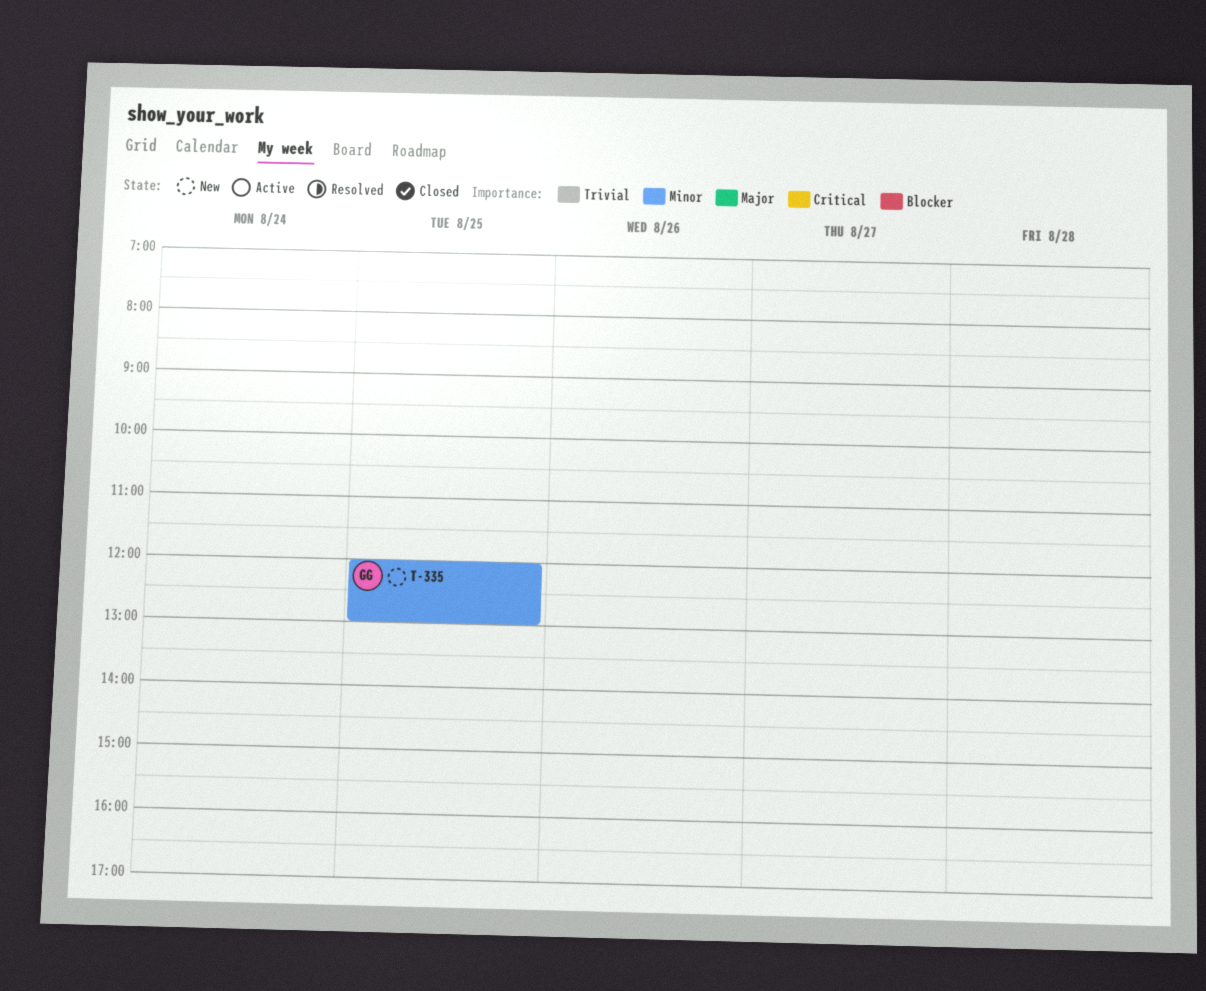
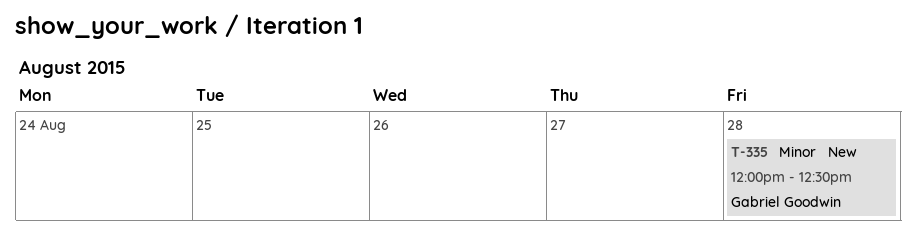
T-335, day: Aug 25 -> Aug 28
T-335, ends: 13:00 -> 12:30

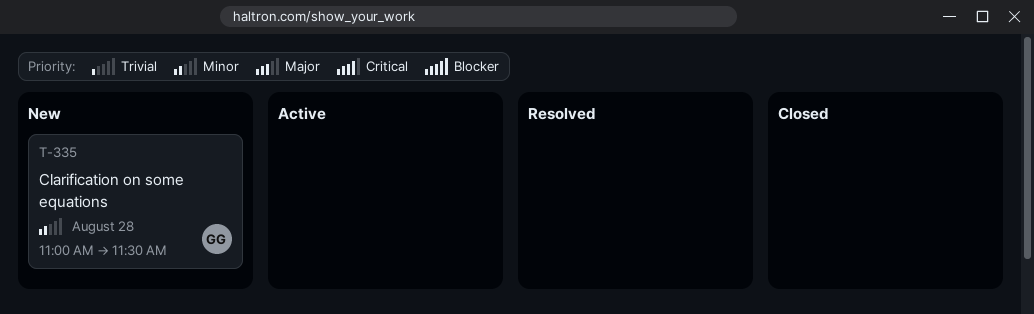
T-335, begins: 12:00 -> 11:00
T-335, ends: 12:30 -> 11:30

